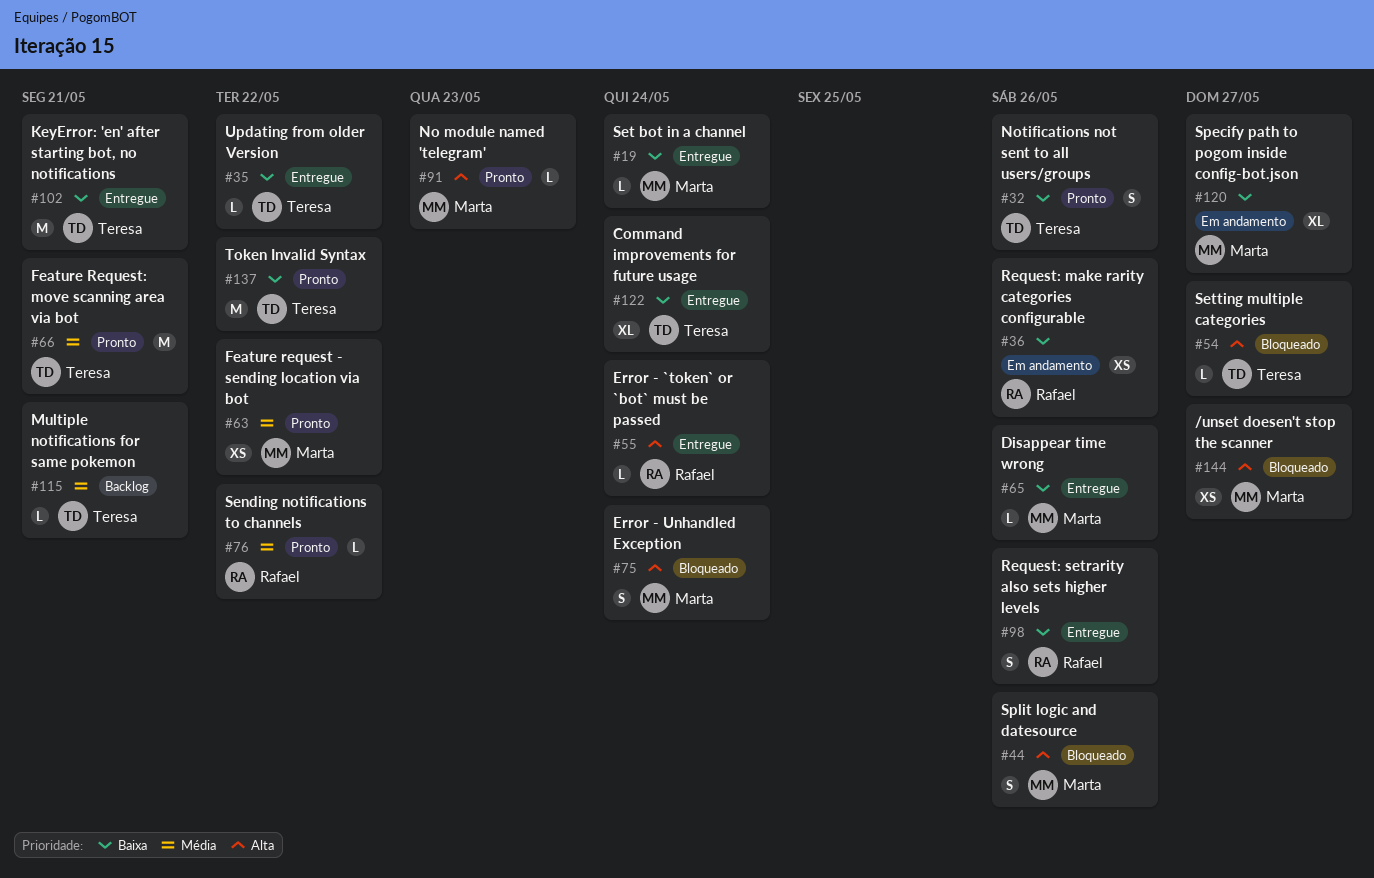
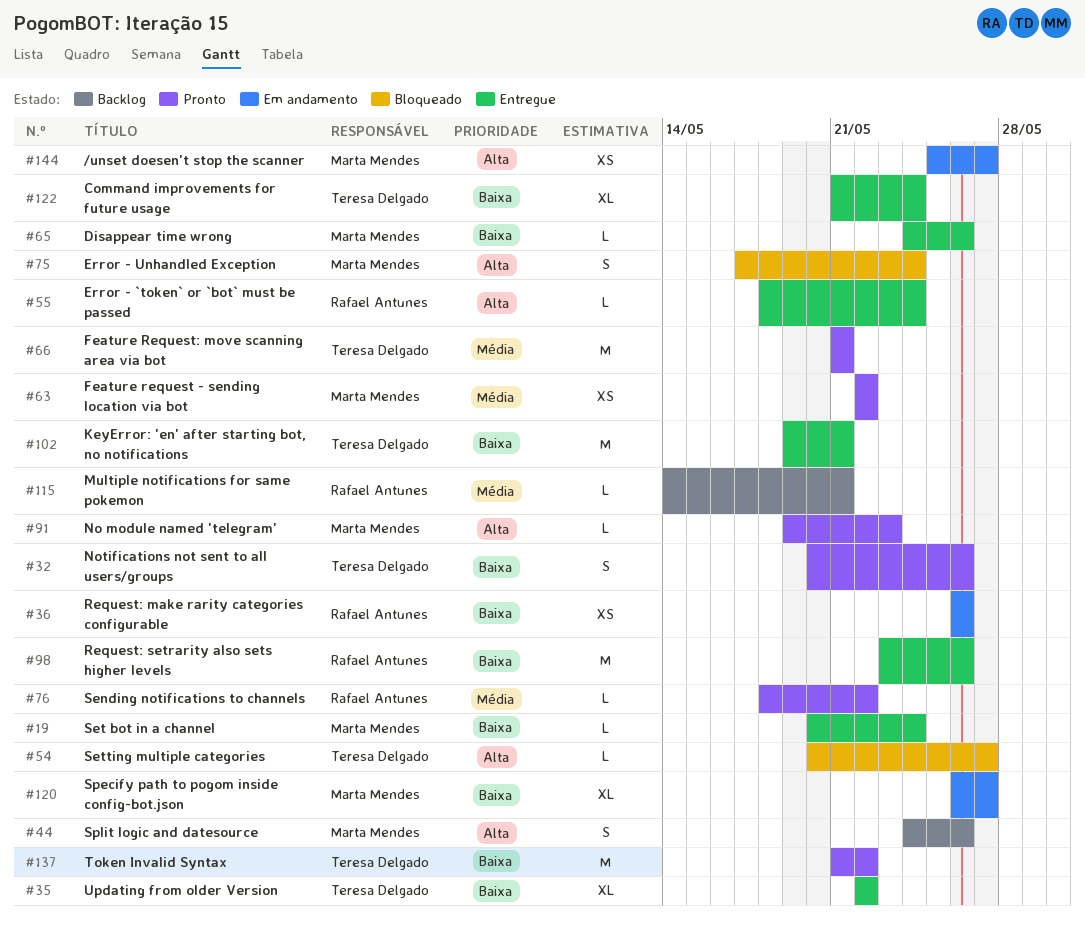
#35, estimate: L -> XL
#44, status: Bloqueado -> Backlog
#98, estimate: S -> M
#115, owner: Teresa Delgado -> Rafael Antunes
#144, status: Bloqueado -> Em andamento

